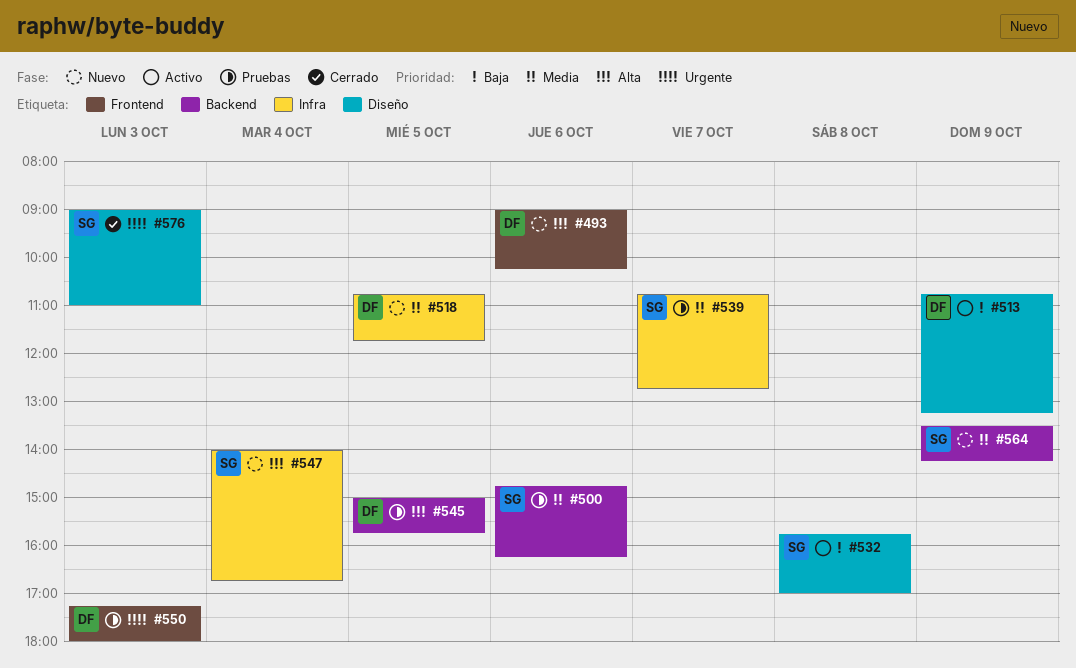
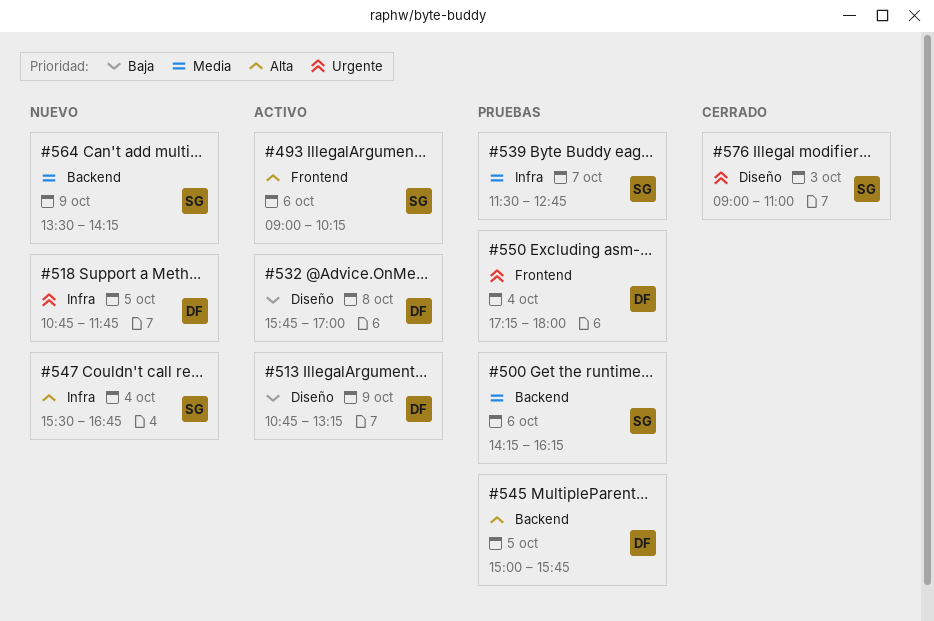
#493, status: Nuevo -> Activo
#493, owner: DF -> SG
#500, begins: 14:45 -> 14:15
#518, priority: Media -> Urgente
#532, owner: SG -> DF
#539, begins: 10:45 -> 11:30
#547, begins: 14:00 -> 15:30
#550, day: Oct 3 -> Oct 4

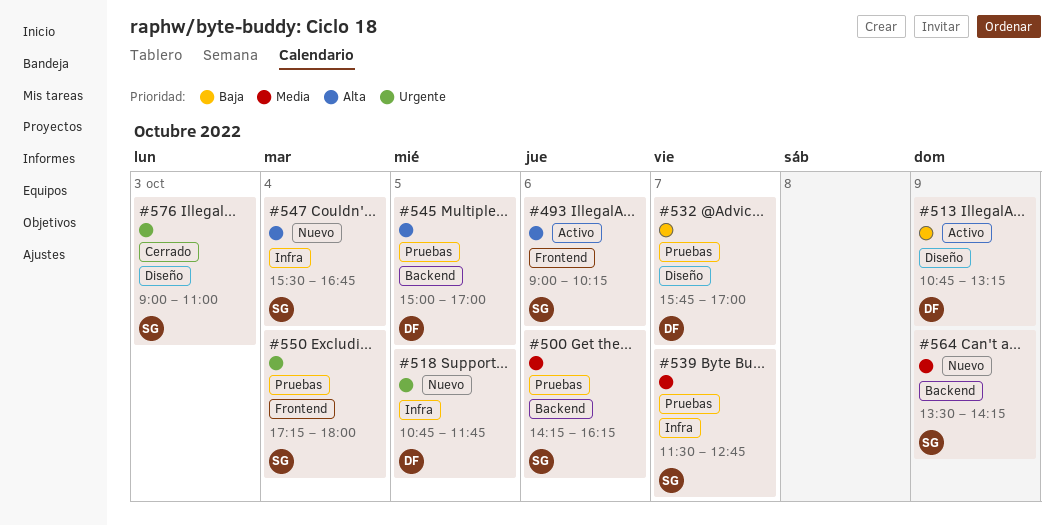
#532, status: Activo -> Pruebas
#532, day: Oct 8 -> Oct 7
#545, ends: 15:45 -> 17:00
#550, owner: DF -> SG

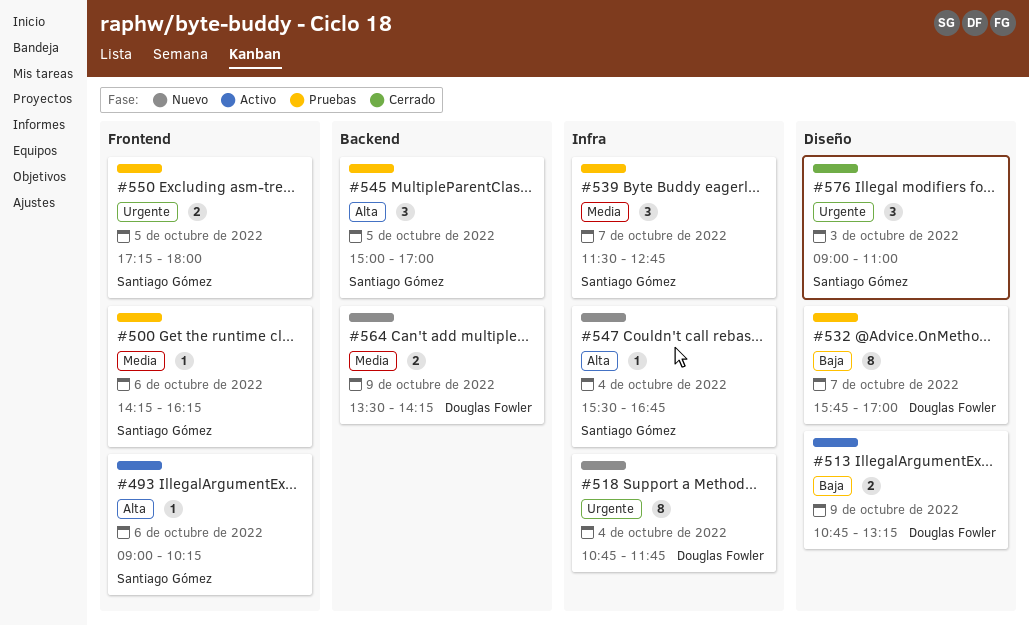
#500, label: Backend -> Frontend
#518, day: Oct 5 -> Oct 4
#545, owner: Douglas Fowler -> Santiago Gómez
#550, day: Oct 4 -> Oct 5
#564, owner: Santiago Gómez -> Douglas Fowler

